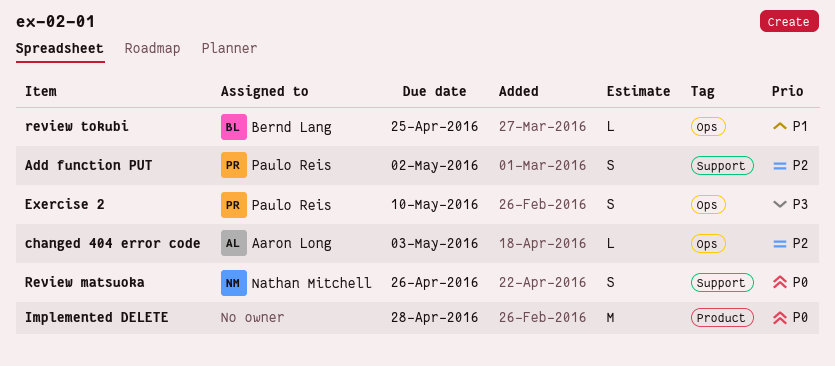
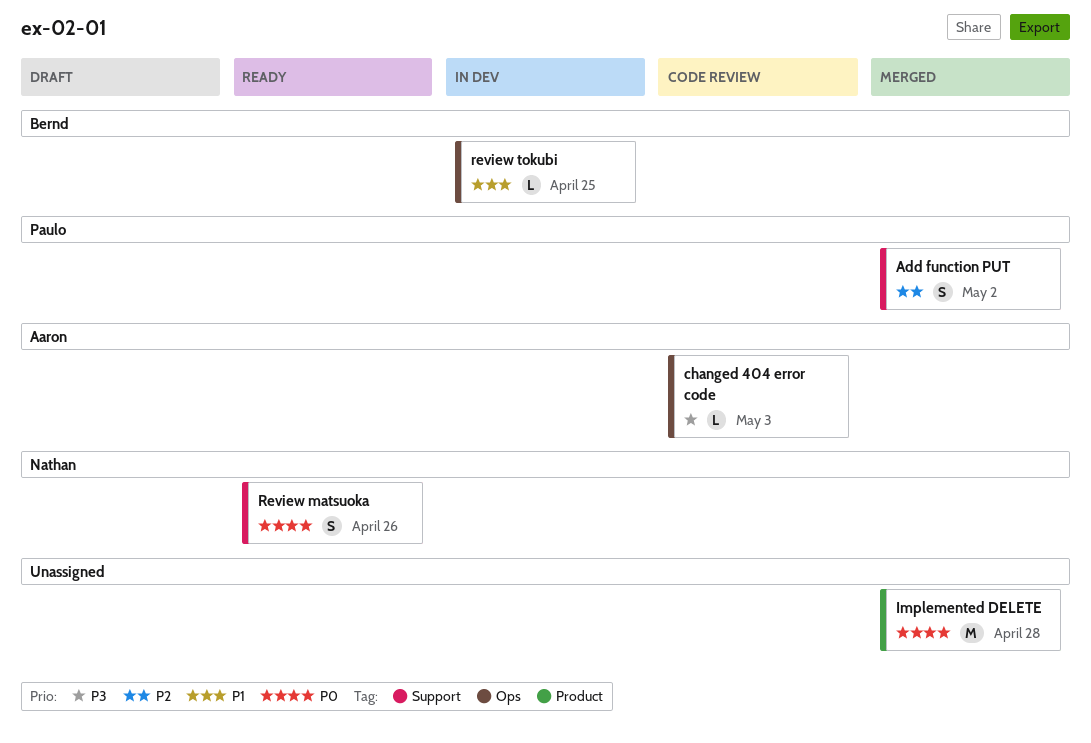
changed 404 error code, priority: P2 -> P3
Exercise 2: present -> none

